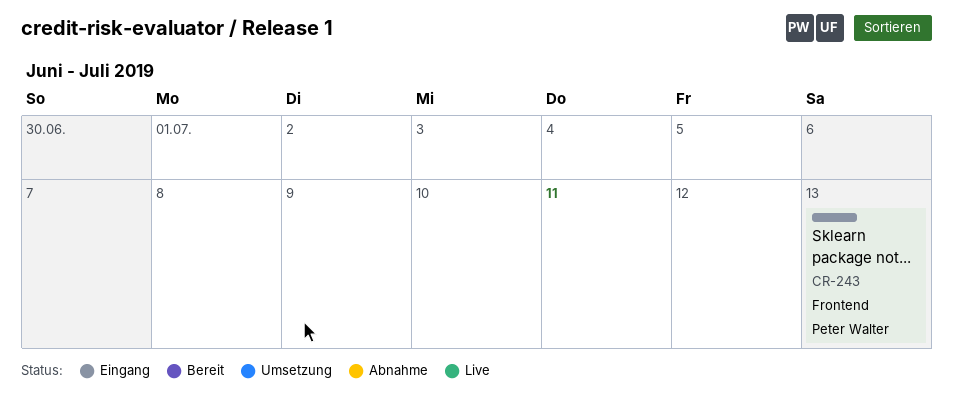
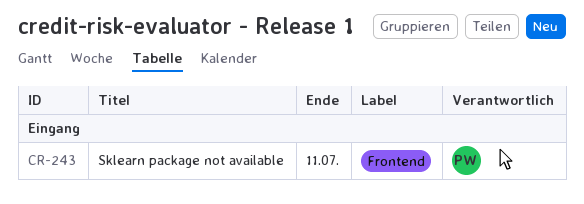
CR-243, due: Jul 13 -> Jul 11

